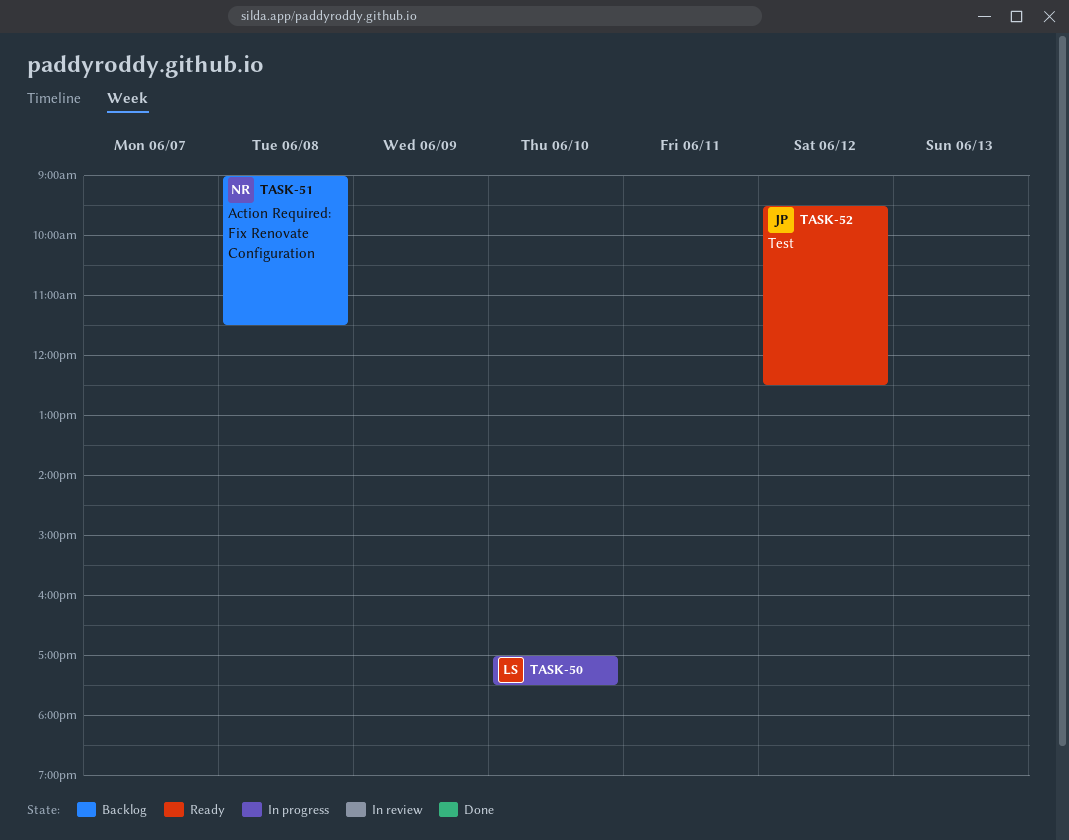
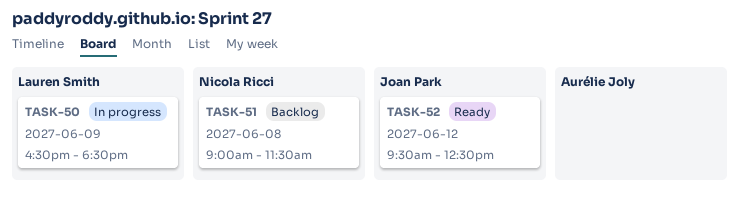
TASK-50, day: Jun 10 -> Jun 9
TASK-50, begins: 17:00 -> 16:30
TASK-50, ends: 17:30 -> 18:30

